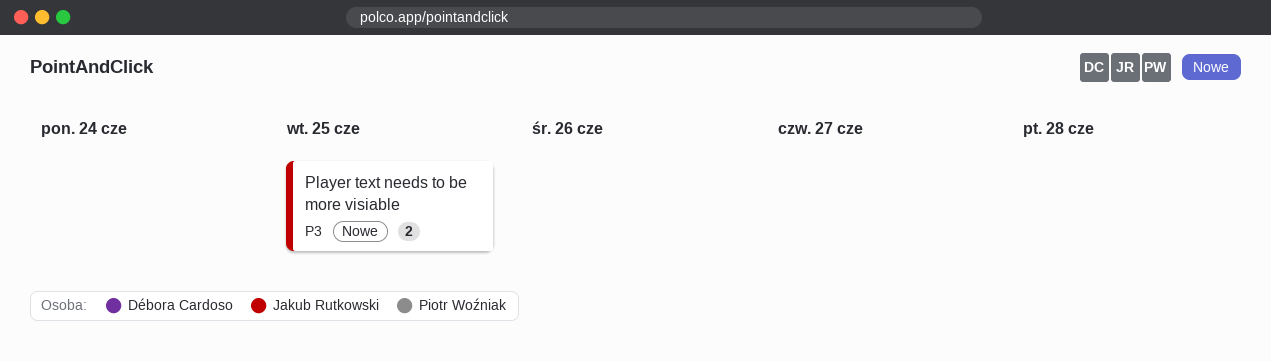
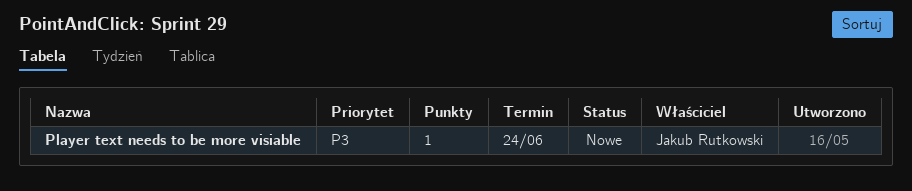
Player text needs to be more visiable, estimate: 2 -> 1
Player text needs to be more visiable, due: Jun 25 -> Jun 24

